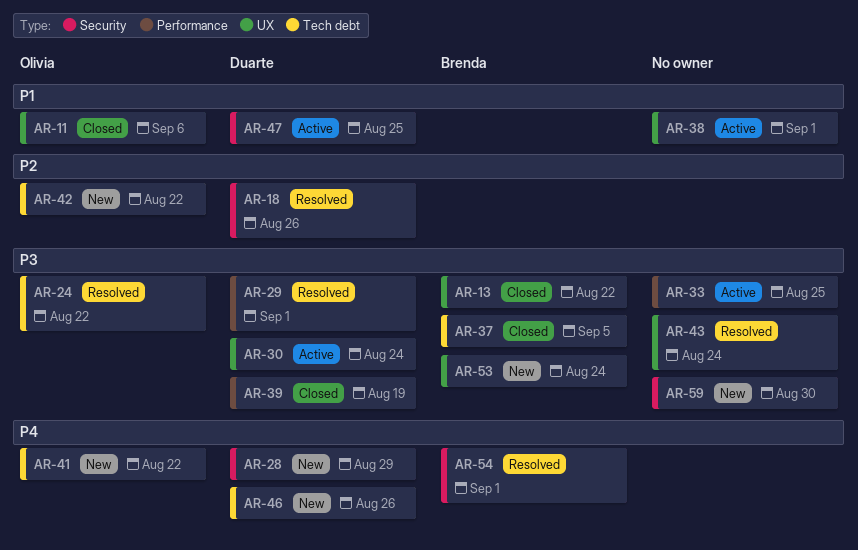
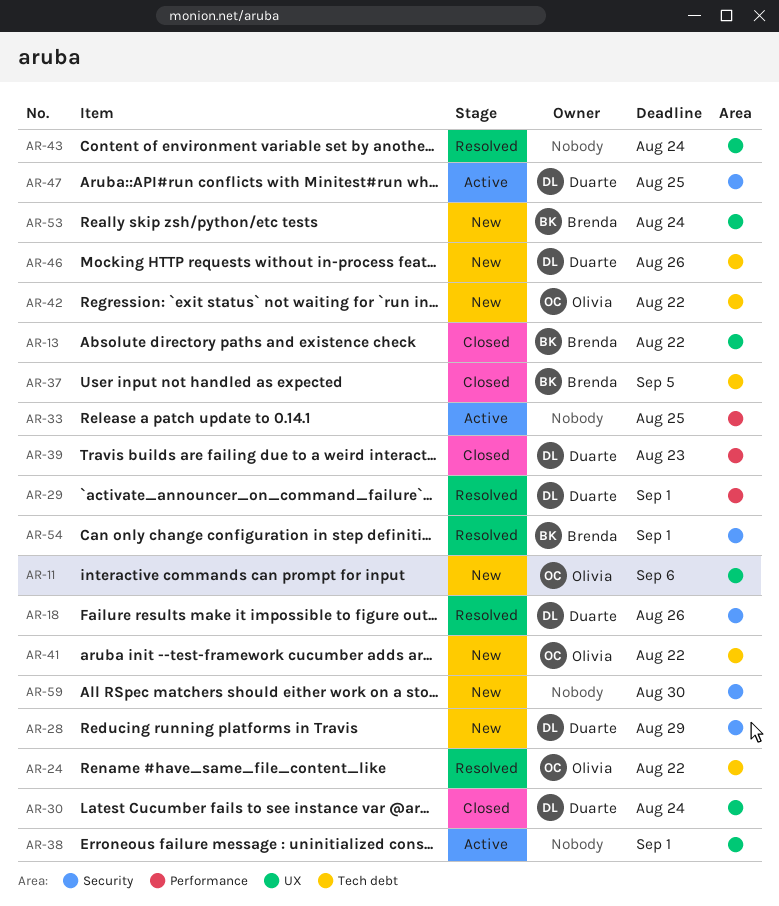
AR-11, status: Closed -> New
AR-30, status: Active -> Closed
AR-39, due: Aug 19 -> Aug 23

